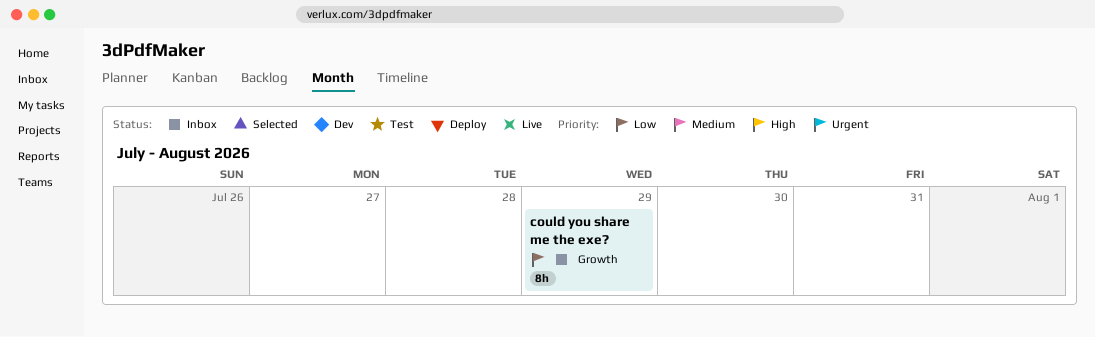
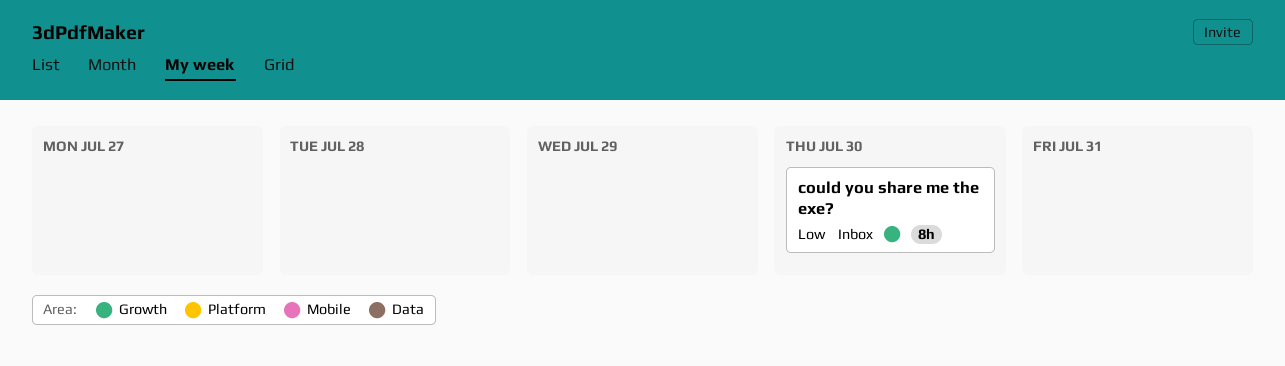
could you share me the exe?, due: Jul 29 -> Jul 30

